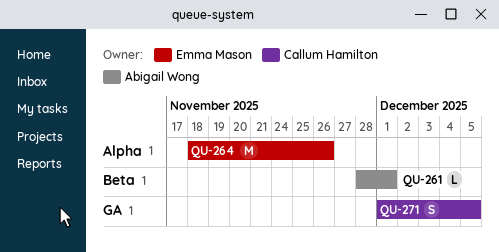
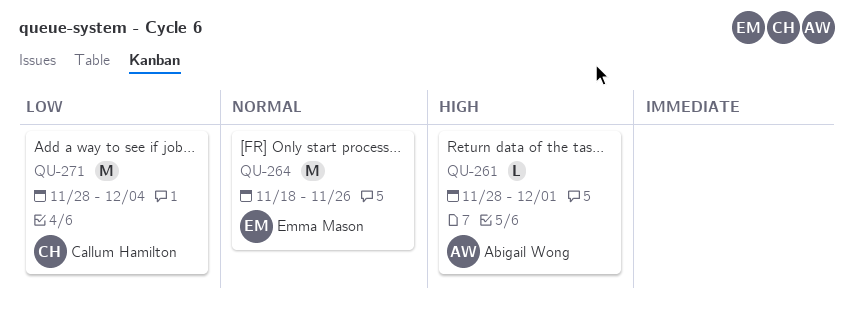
QU-271, estimate: S -> M
QU-271, start: Dec 1 -> Nov 28
QU-271, due: Dec 5 -> Dec 4

